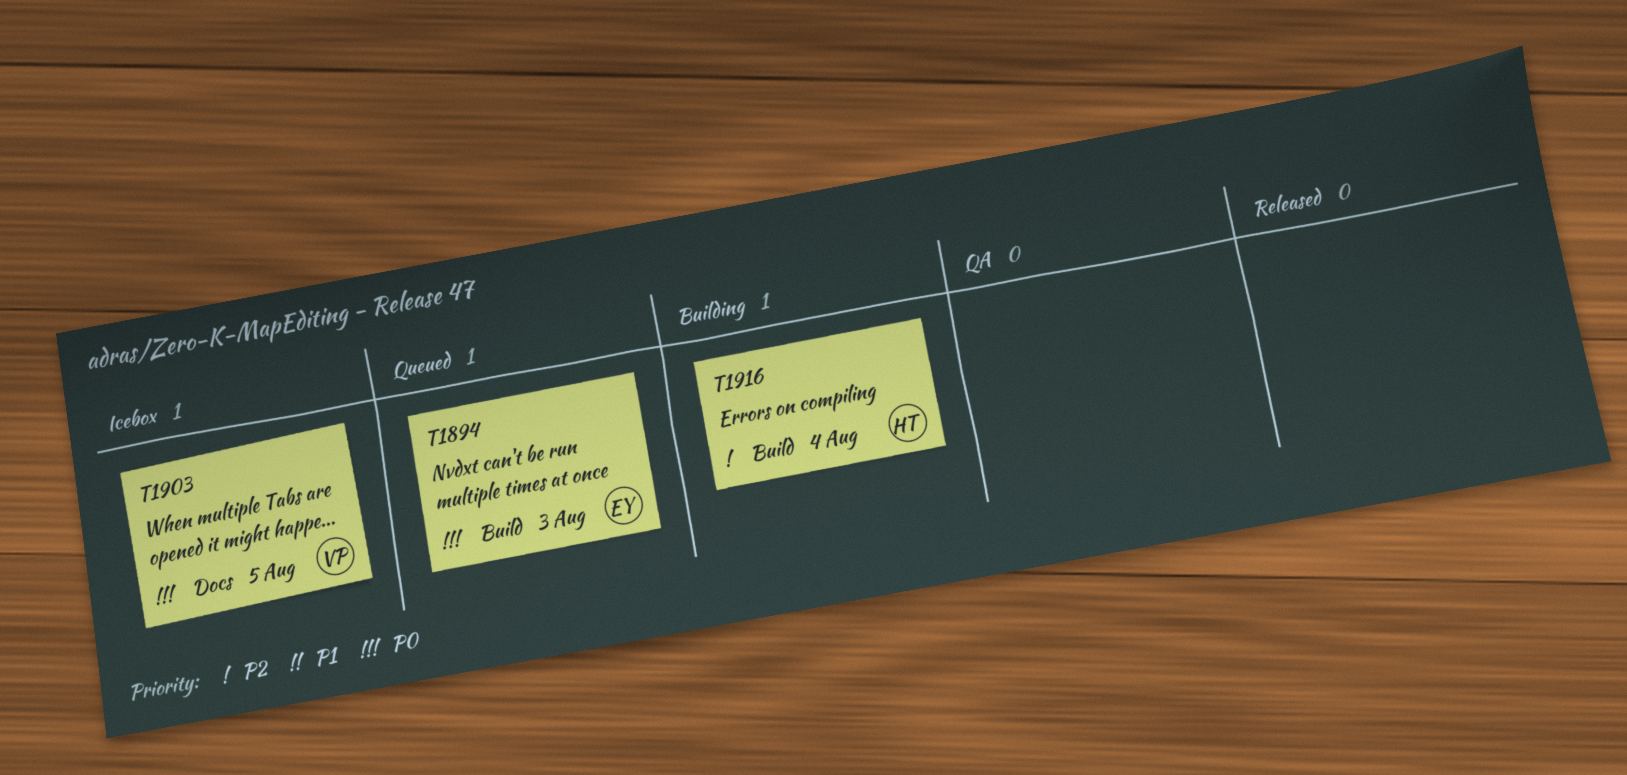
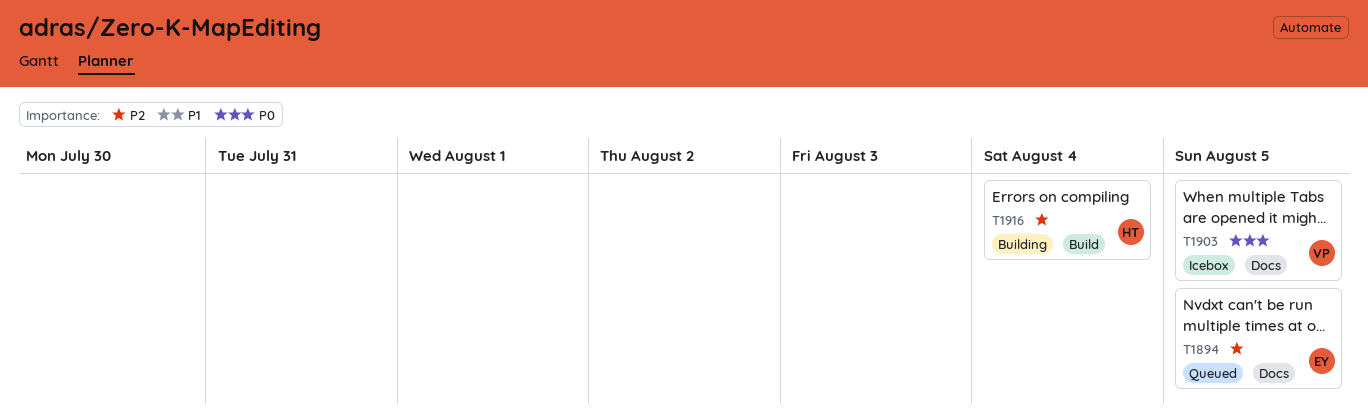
T1894, priority: P0 -> P2
T1894, label: Build -> Docs
T1894, due: Aug 3 -> Aug 5

